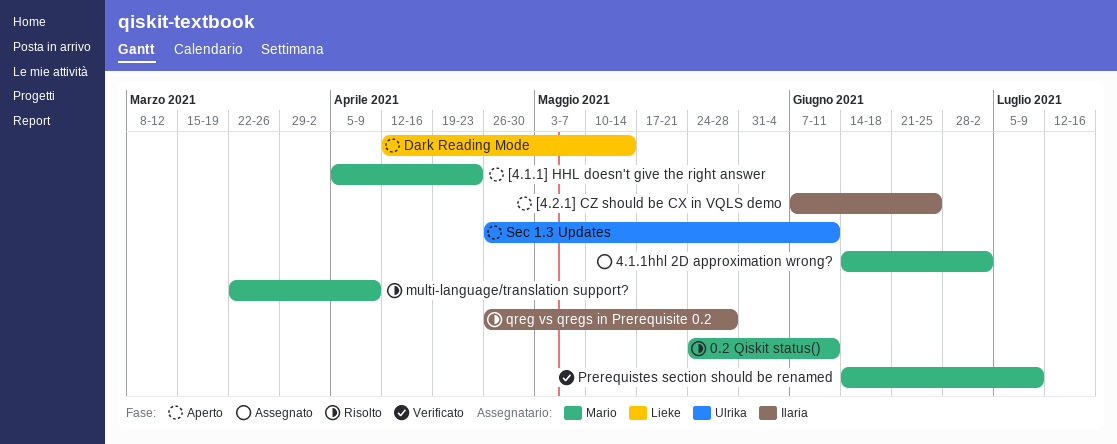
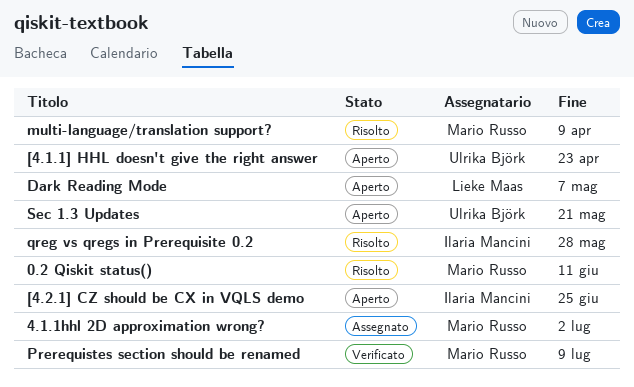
[4.1.1] HHL doesn't give the right answer, owner: Mario Russo -> Ulrika Björk
Dark Reading Mode, due: May 14 -> May 7
Sec 1.3 Updates, due: Jun 11 -> May 21

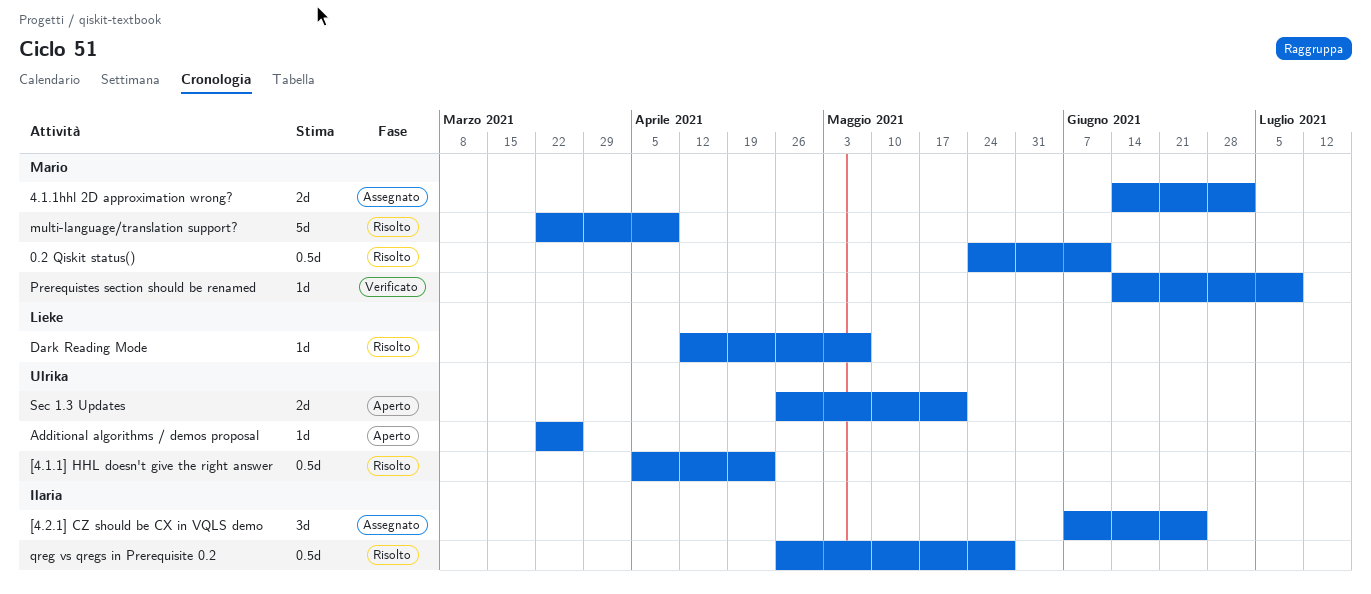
[4.1.1] HHL doesn't give the right answer, status: Aperto -> Risolto
[4.2.1] CZ should be CX in VQLS demo, status: Aperto -> Assegnato
Additional algorithms / demos proposal: none -> present
Dark Reading Mode, status: Aperto -> Risolto

